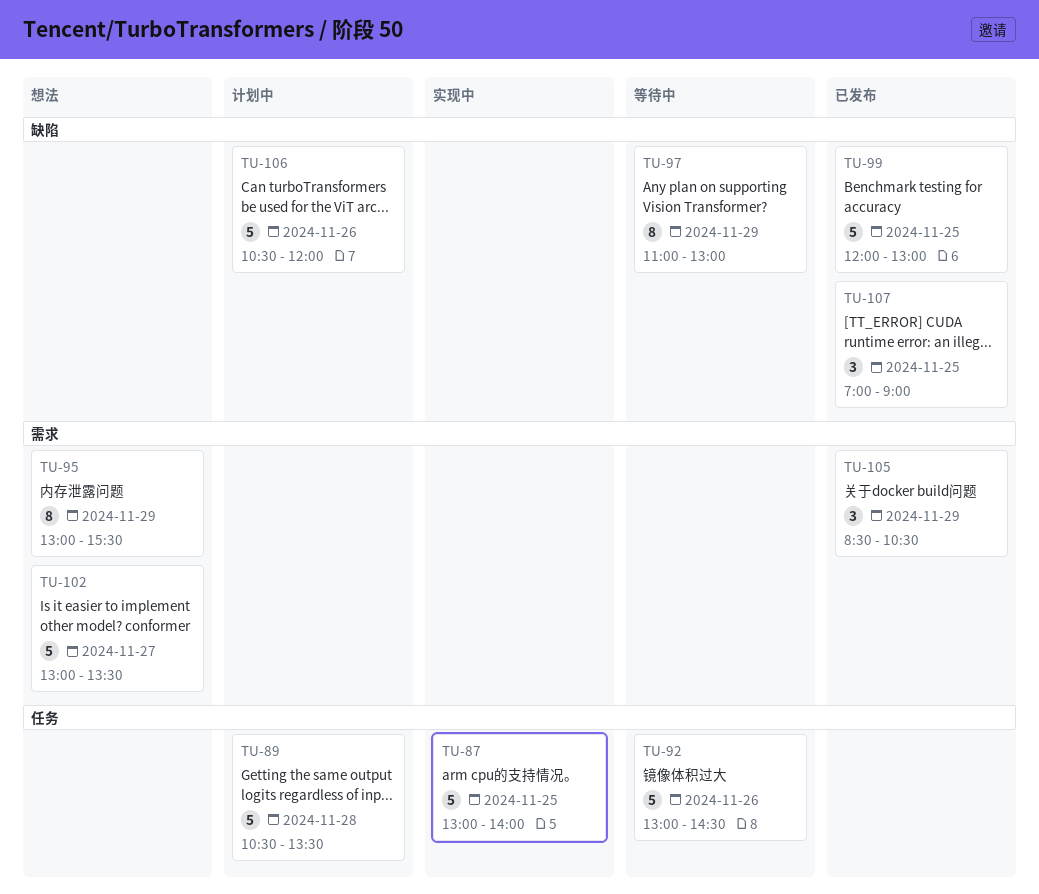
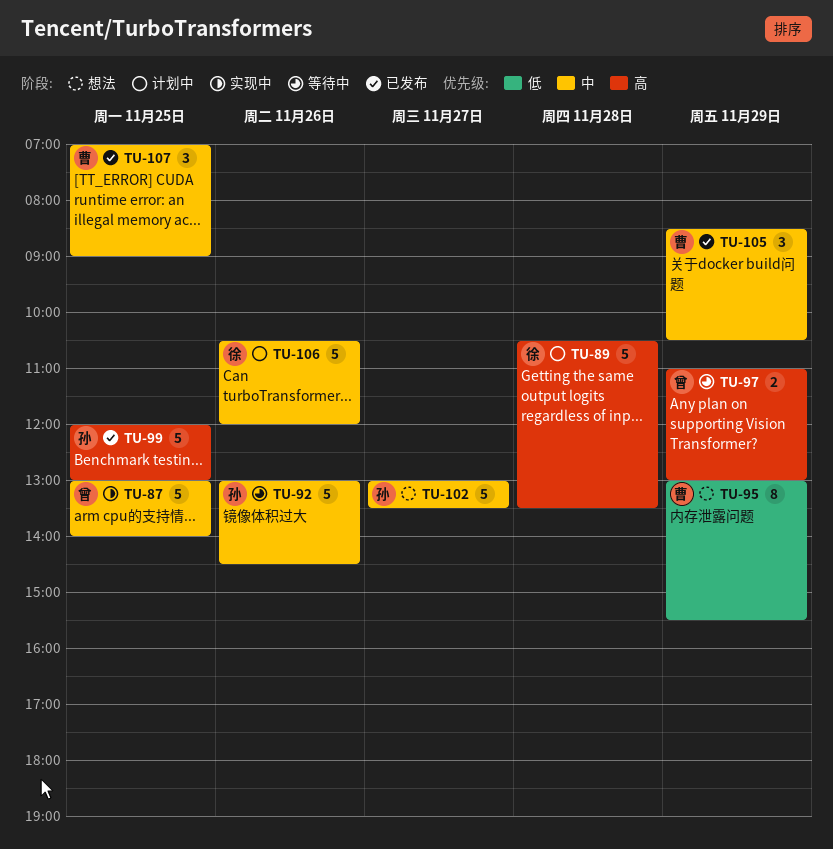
TU-97, estimate: 8 -> 2

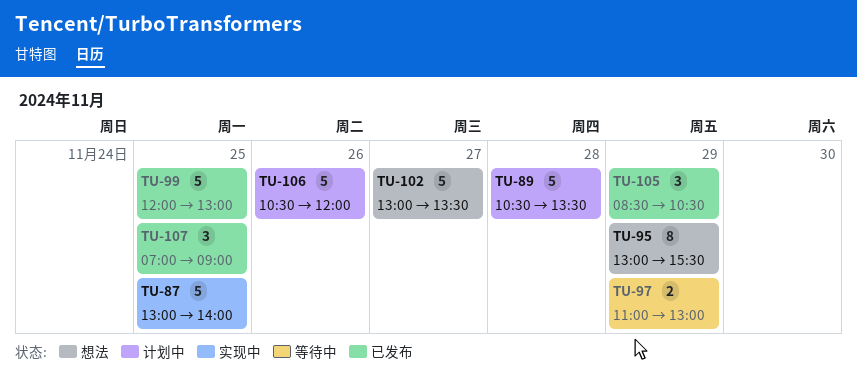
TU-92: present -> none

